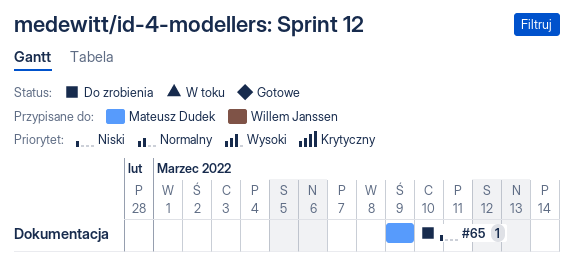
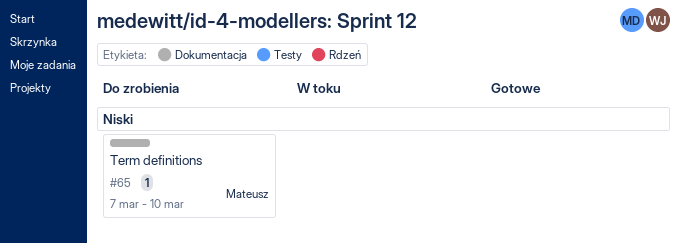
#65, start: Mar 9 -> Mar 7
#65, due: Mar 9 -> Mar 10

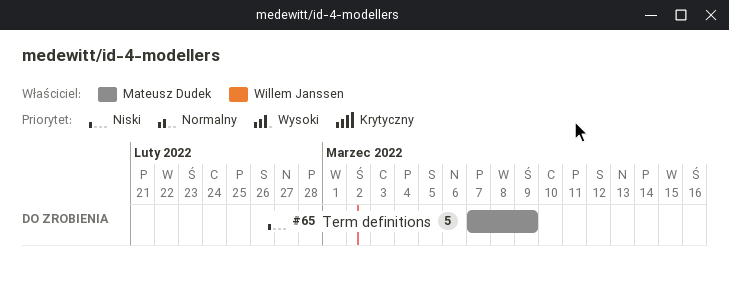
#65, estimate: 1 -> 5
#65, due: Mar 10 -> Mar 9

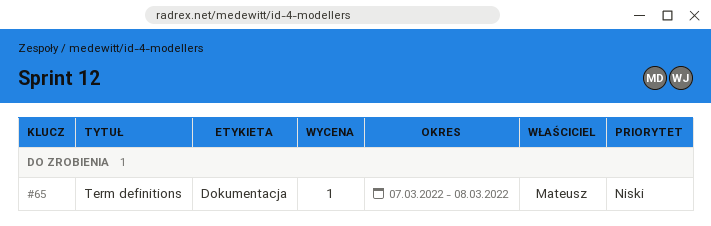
#65, estimate: 5 -> 1
#65, due: Mar 9 -> Mar 8

